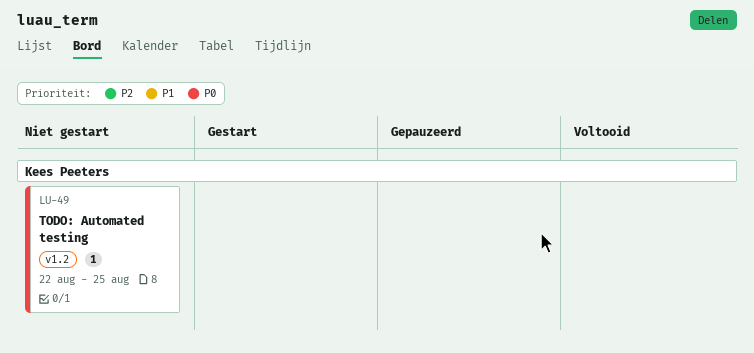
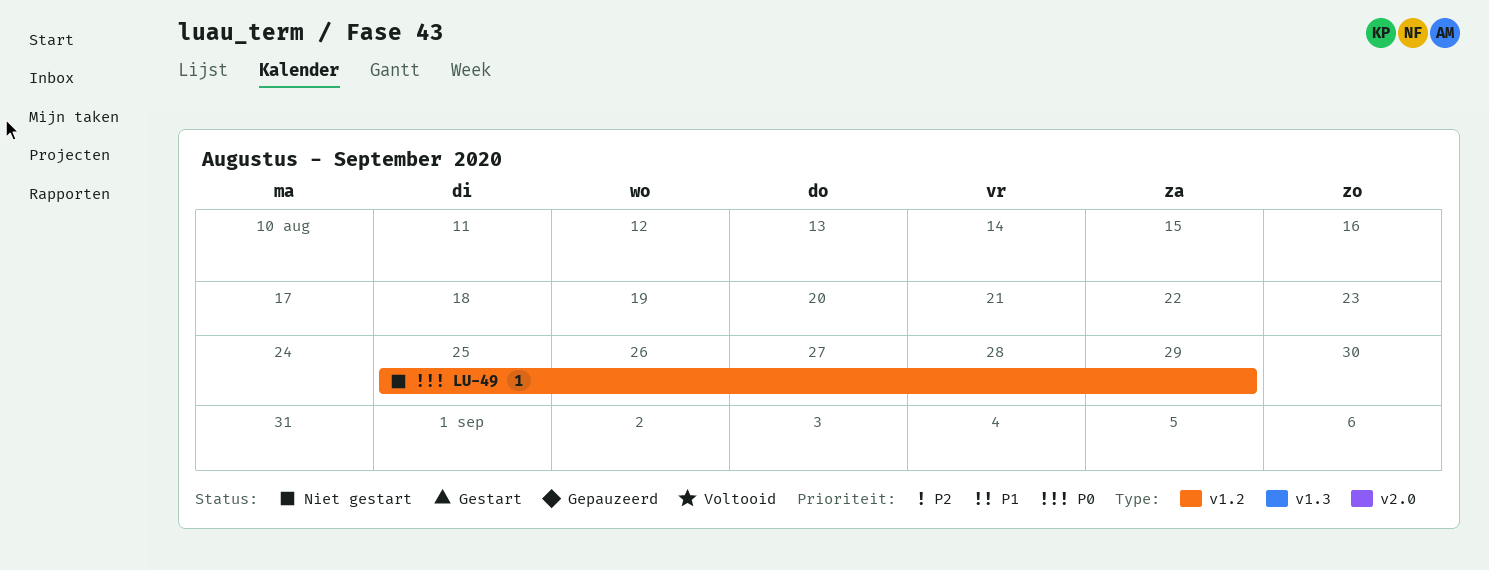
LU-49, start: Aug 22 -> Aug 25
LU-49, due: Aug 25 -> Aug 29

